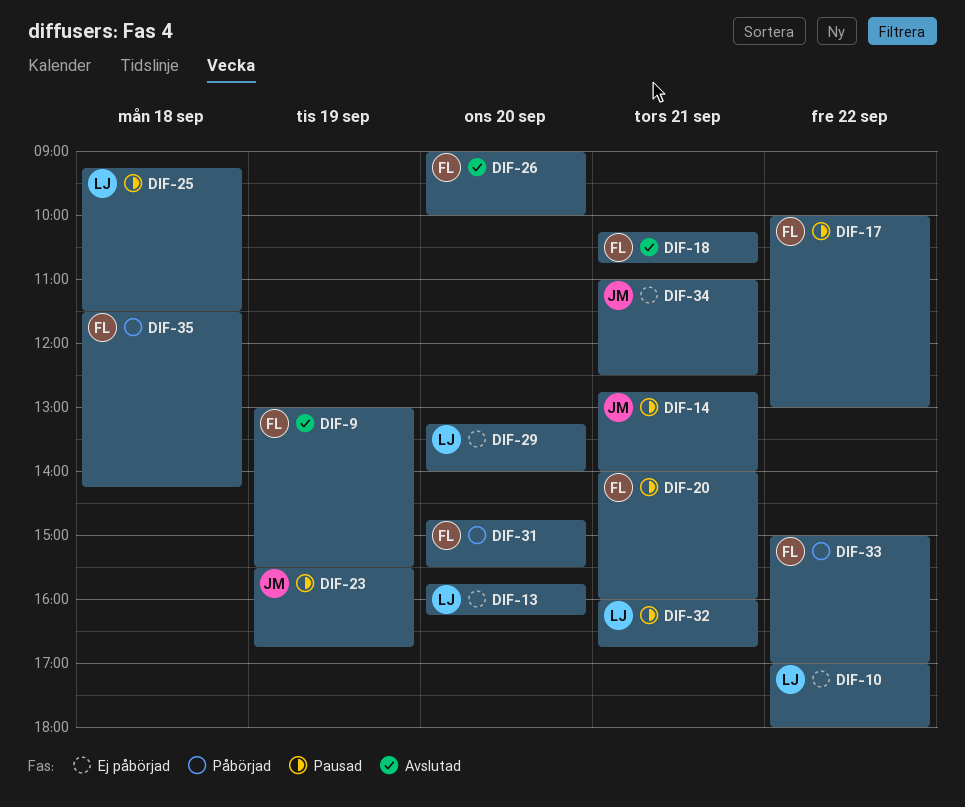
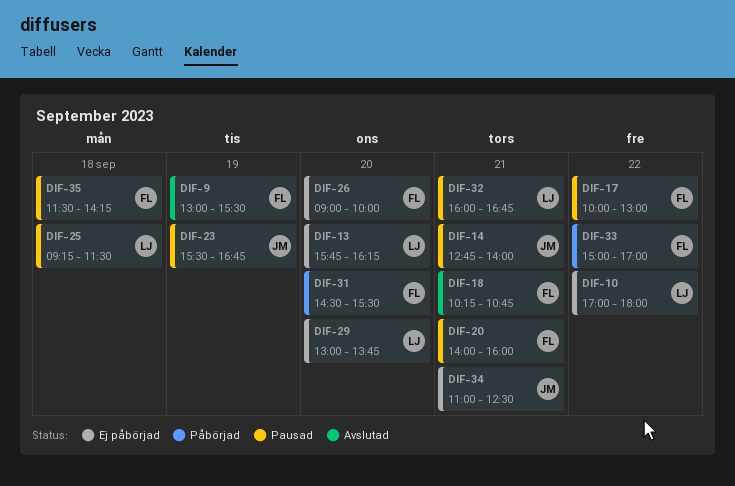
DIF-26, status: Avslutad -> Ej påbörjad
DIF-29, begins: 13:15 -> 13:00
DIF-29, ends: 14:00 -> 13:45
DIF-31, begins: 14:45 -> 14:30
DIF-35, status: Påbörjad -> Pausad

